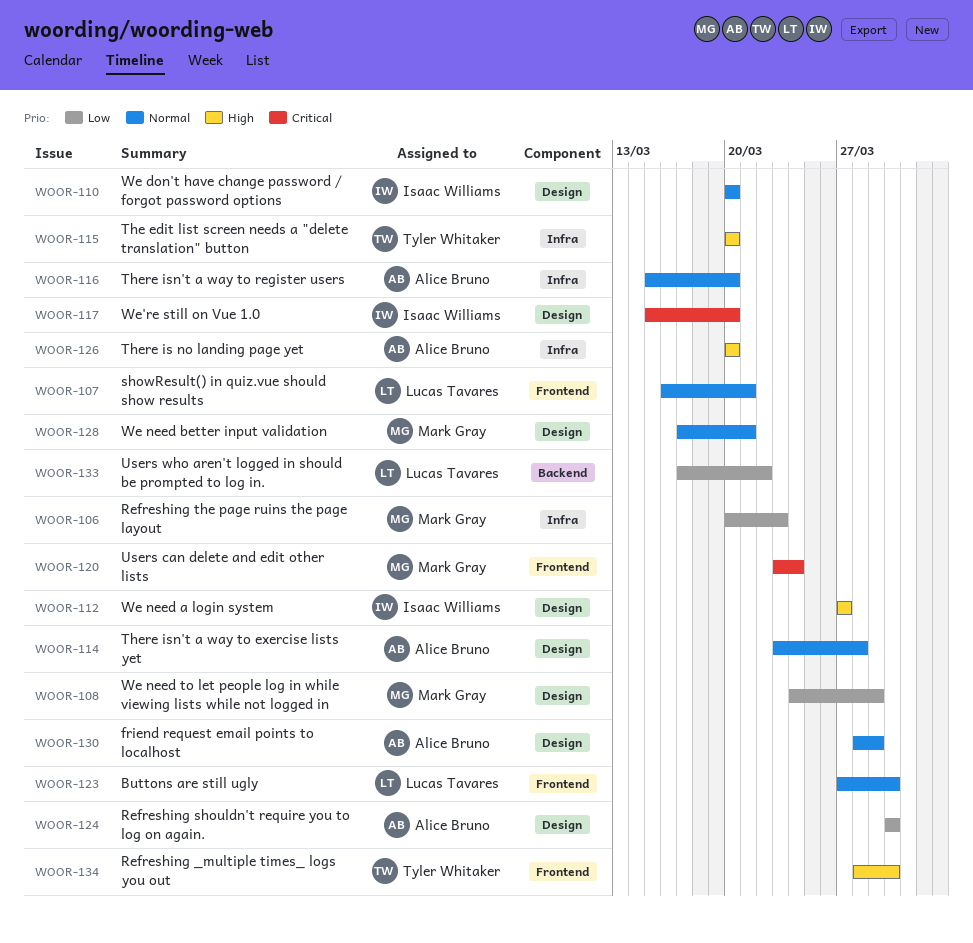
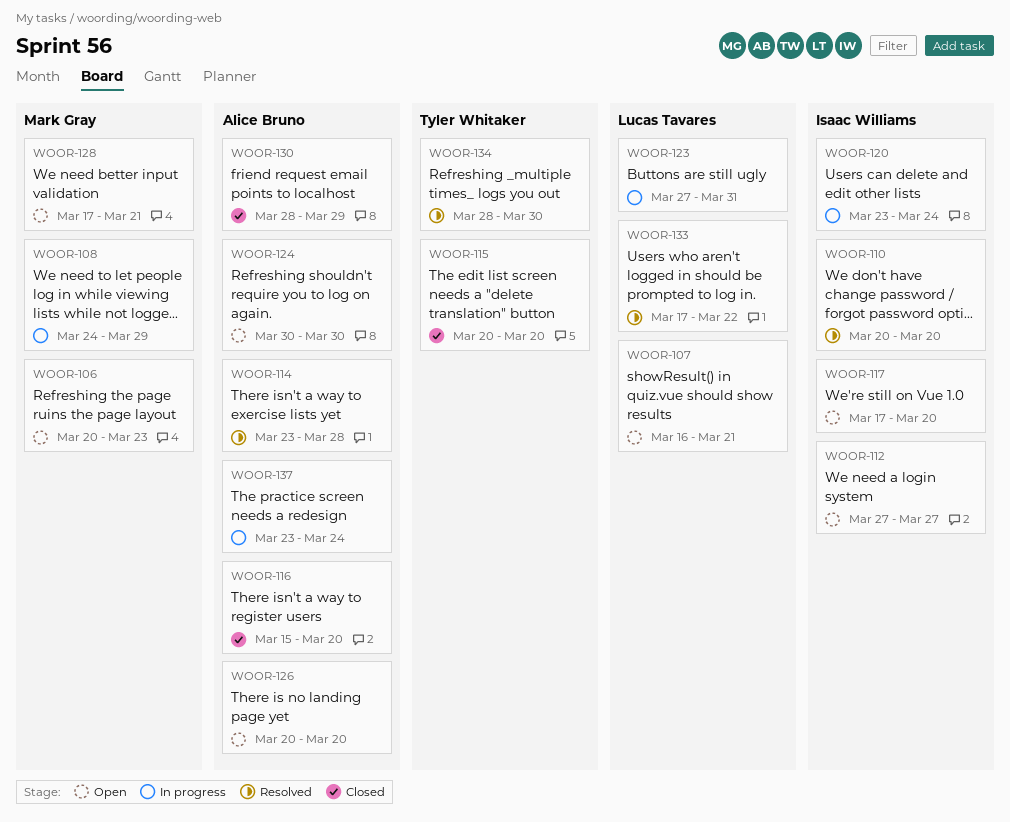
WOOR-117, start: Mar 15 -> Mar 17
WOOR-120, owner: Mark Gray -> Isaac Williams
WOOR-123, due: Mar 30 -> Mar 31
WOOR-137: none -> present

